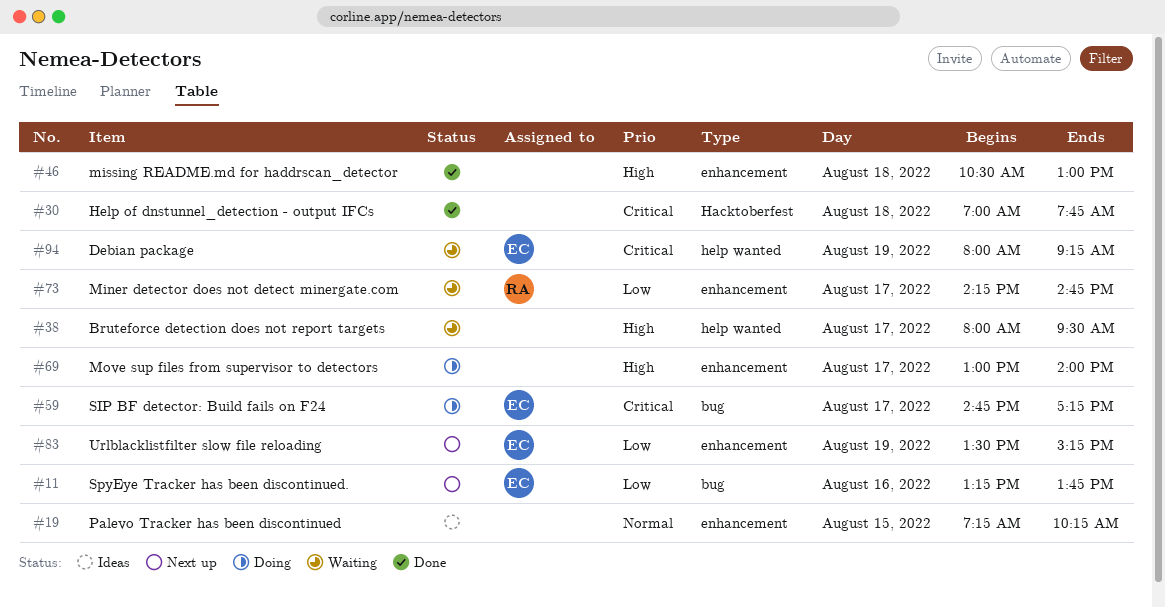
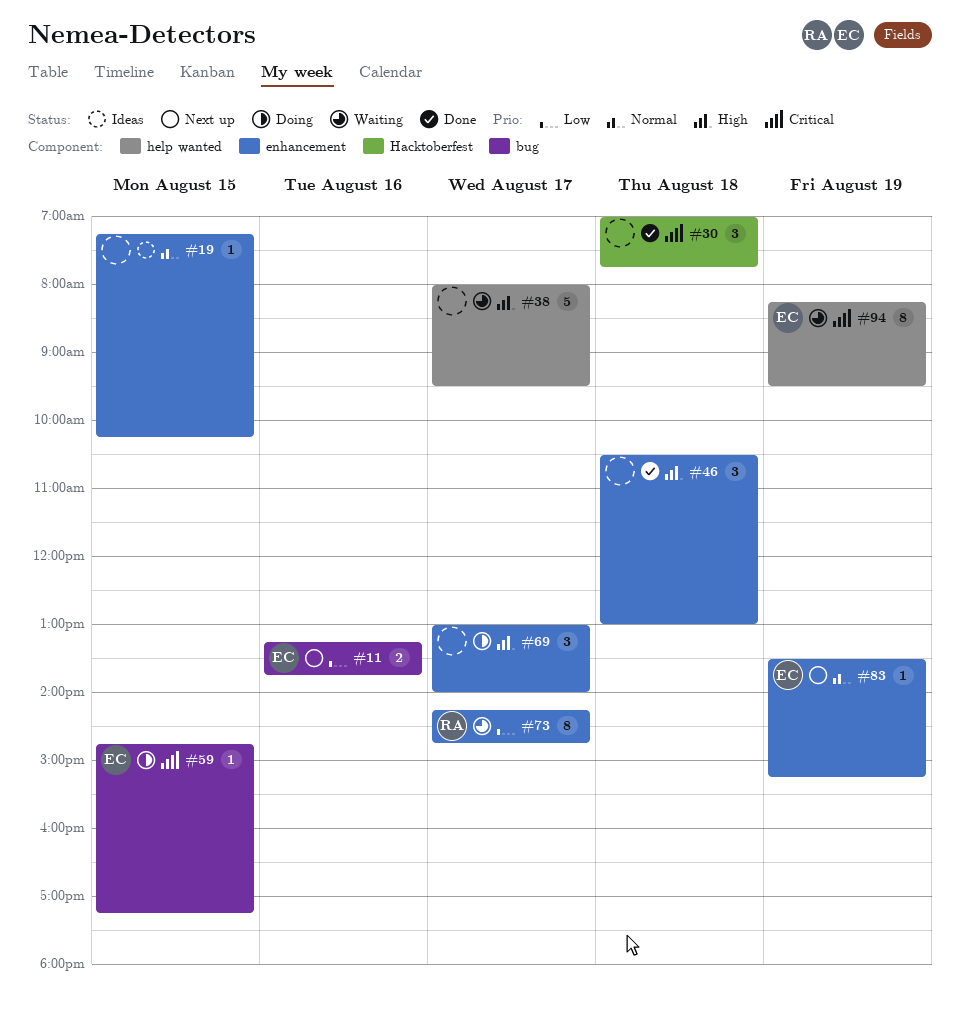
#59, day: Aug 17 -> Aug 15
#83, priority: Low -> Normal
#94, begins: 08:00 -> 08:15
#94, ends: 09:15 -> 09:30

